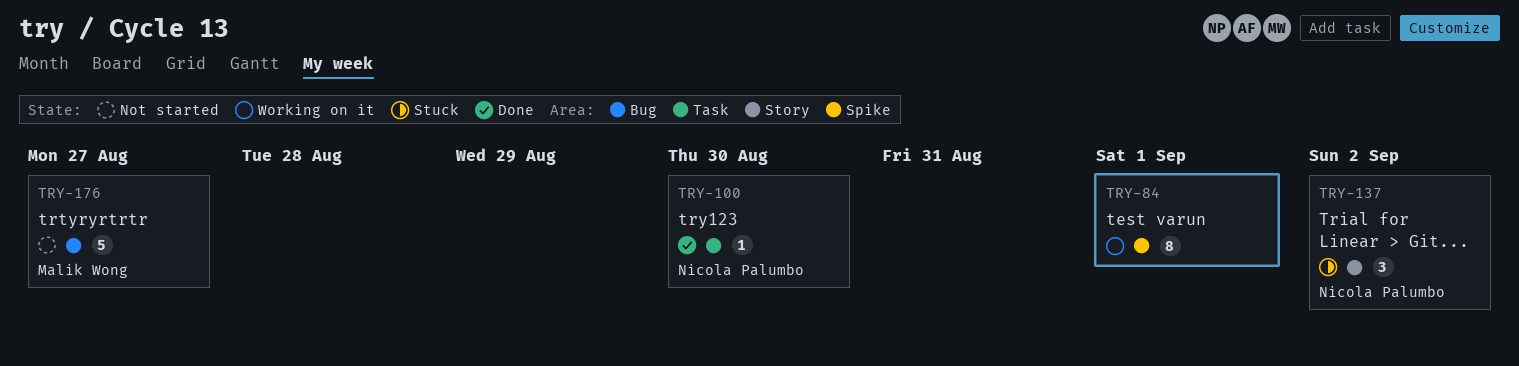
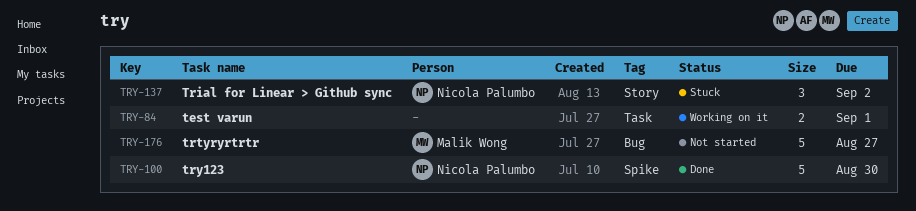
TRY-84, label: Spike -> Task
TRY-84, estimate: 8 -> 2
TRY-100, label: Task -> Spike
TRY-100, estimate: 1 -> 5

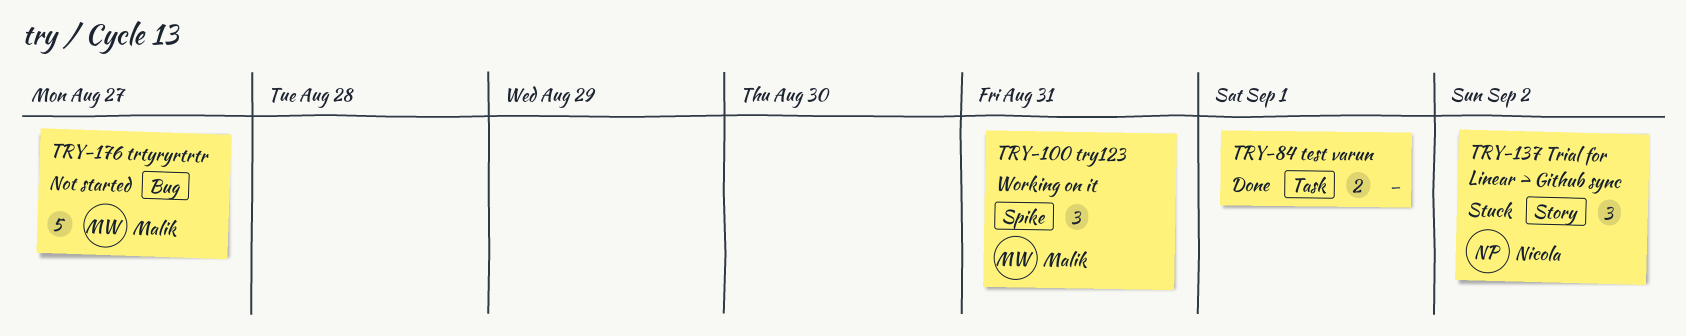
TRY-84, status: Working on it -> Done
TRY-100, status: Done -> Working on it
TRY-100, owner: Nicola Palumbo -> Malik Wong
TRY-100, estimate: 5 -> 3
TRY-100, due: Aug 30 -> Aug 31

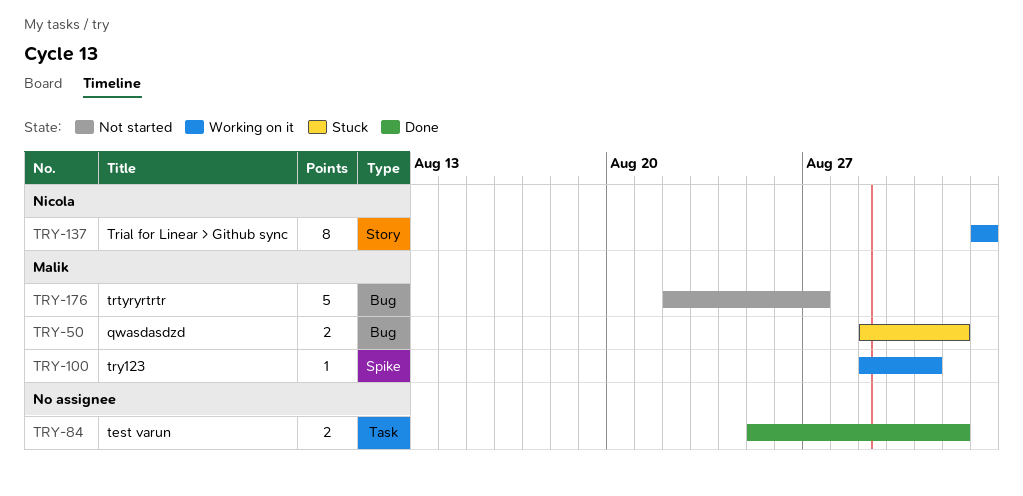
TRY-50: none -> present
TRY-100, estimate: 3 -> 1
TRY-137, status: Stuck -> Working on it
TRY-137, estimate: 3 -> 8

